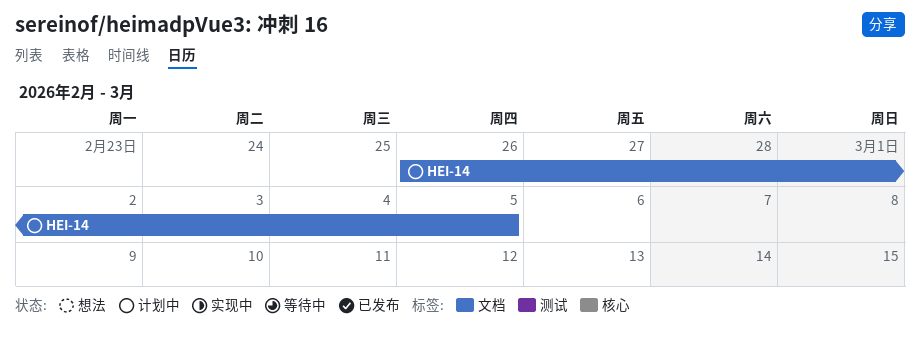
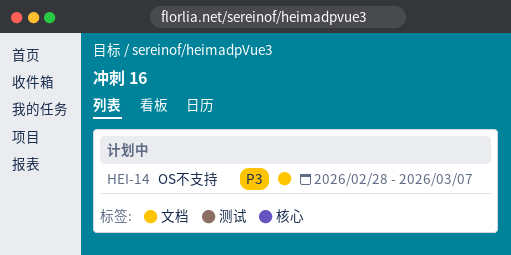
HEI-14, start: Feb 26 -> Feb 28
HEI-14, due: Mar 5 -> Mar 7

